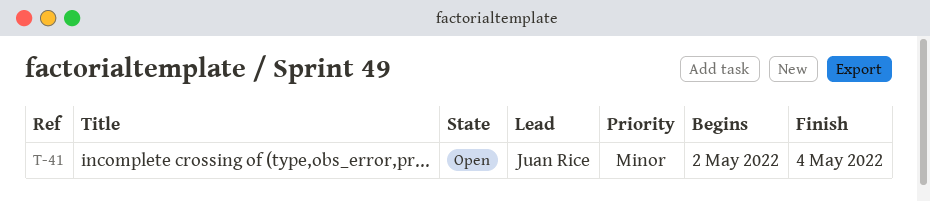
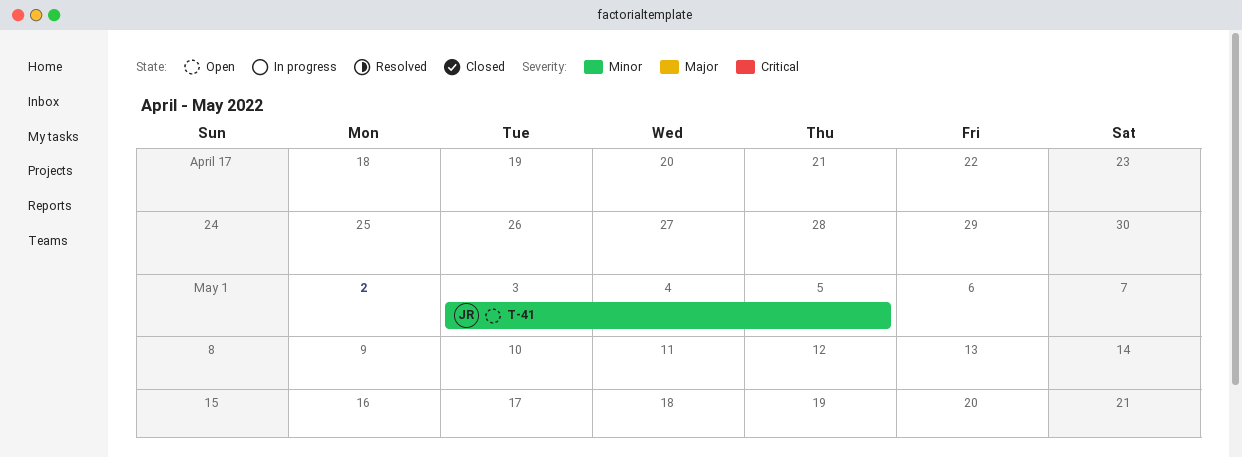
T-41, start: May 2 -> May 3
T-41, due: May 4 -> May 5

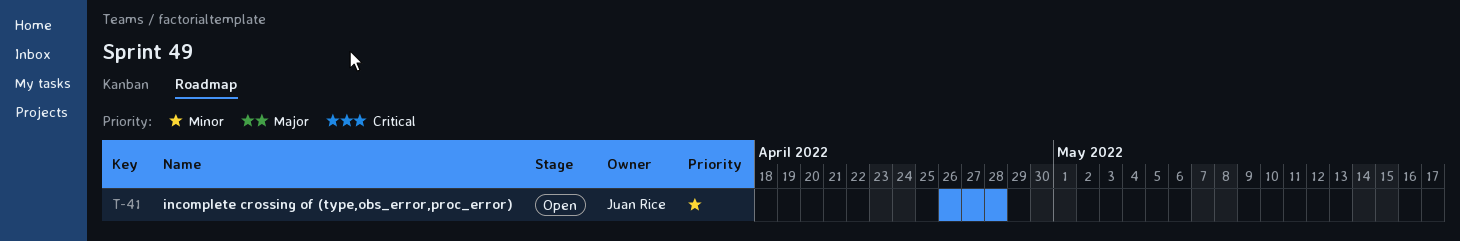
T-41, start: May 3 -> Apr 26
T-41, due: May 5 -> Apr 28

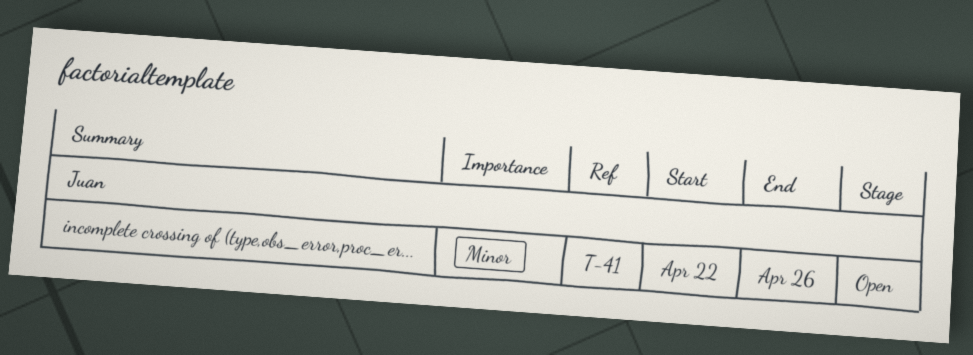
T-41, start: Apr 26 -> Apr 22
T-41, due: Apr 28 -> Apr 26

